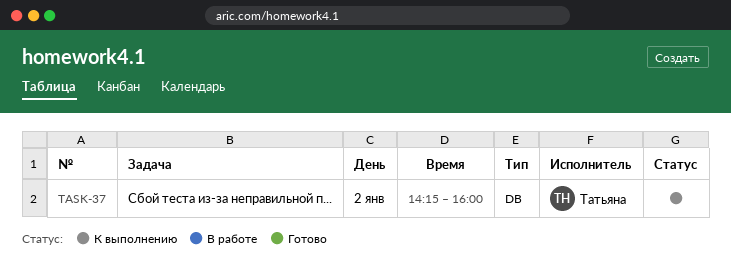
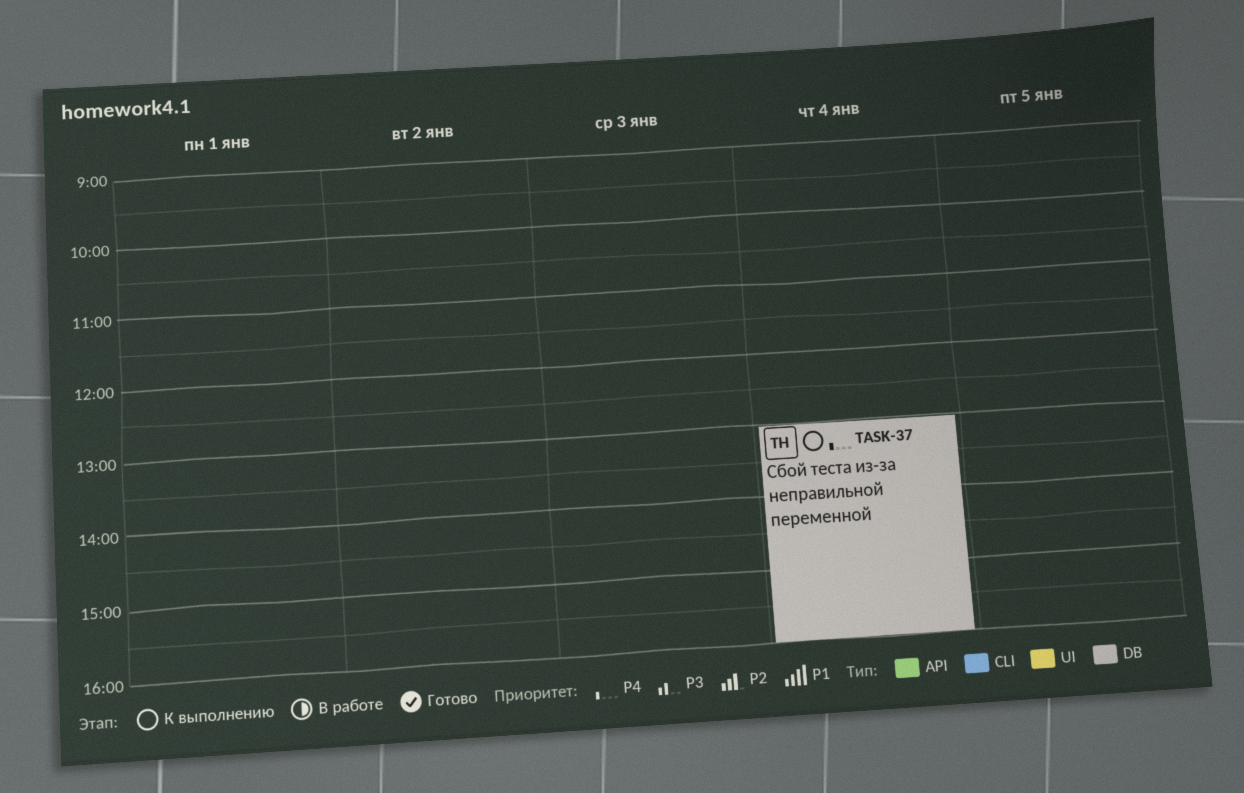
TASK-37, day: Jan 2 -> Jan 4
TASK-37, begins: 14:15 -> 13:00

